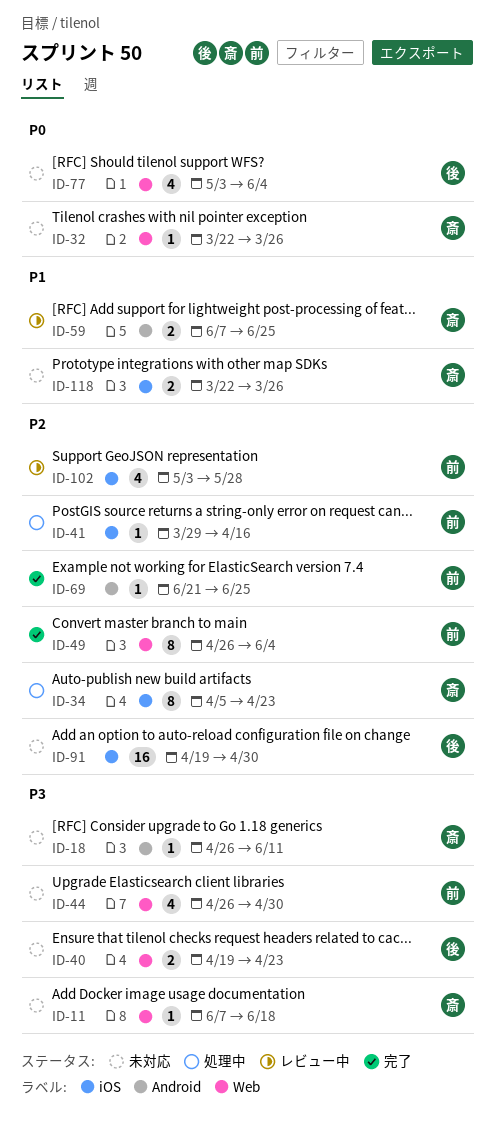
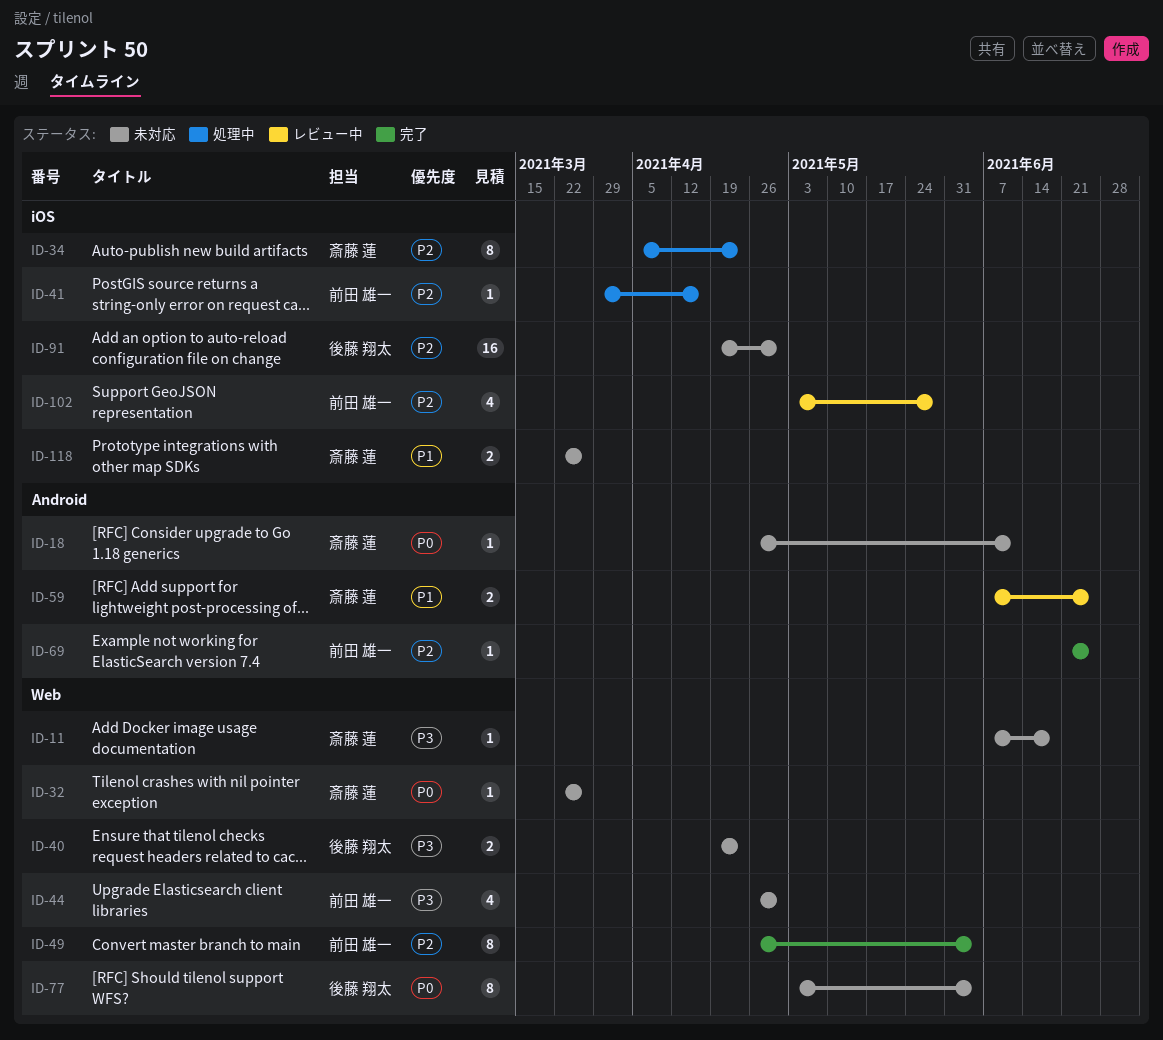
ID-18, priority: P3 -> P0
ID-77, estimate: 4 -> 8

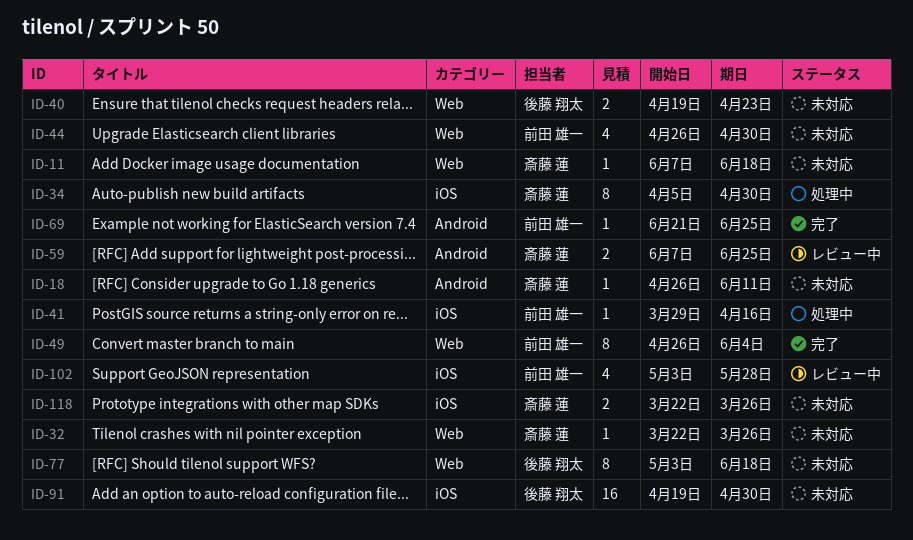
ID-34, due: Apr 23 -> Apr 30
ID-77, due: Jun 4 -> Jun 18

